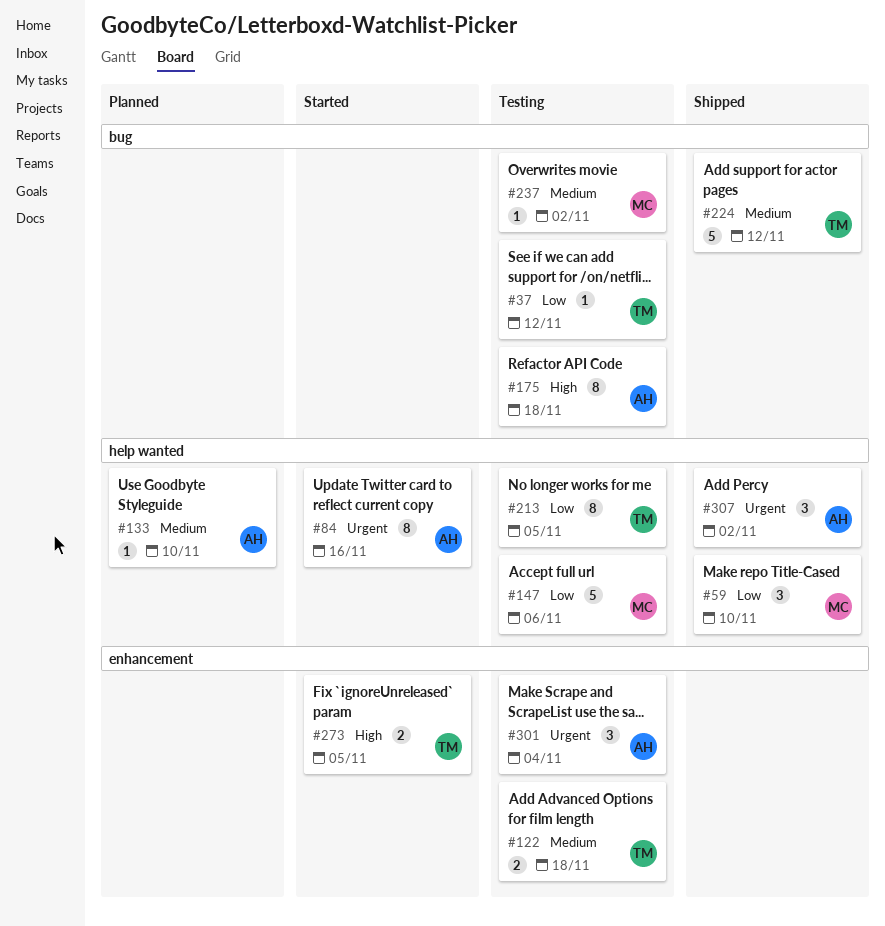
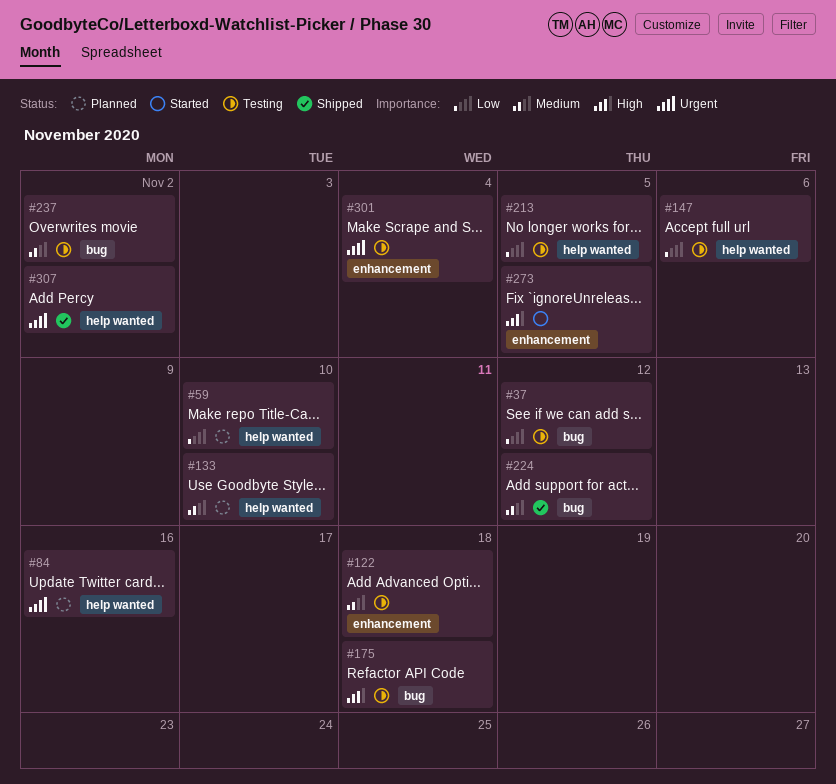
#59, status: Shipped -> Planned
#84, status: Started -> Planned

